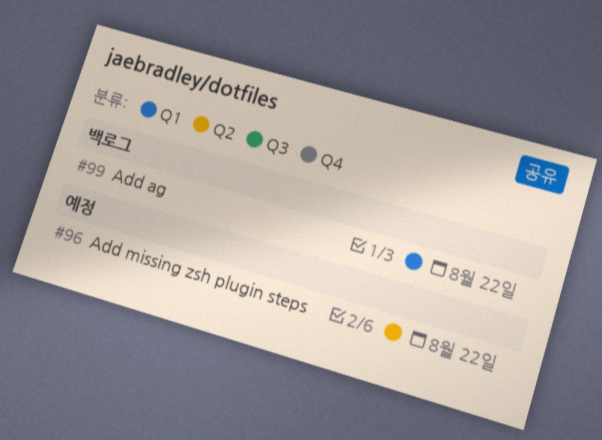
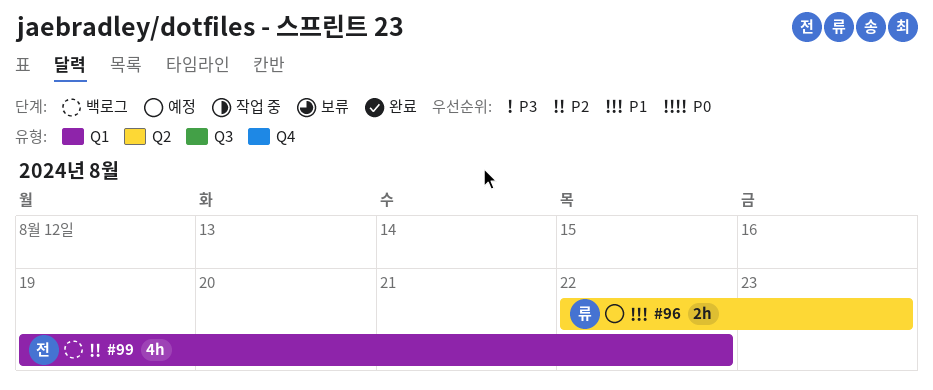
#96, due: Aug 22 -> Aug 23

